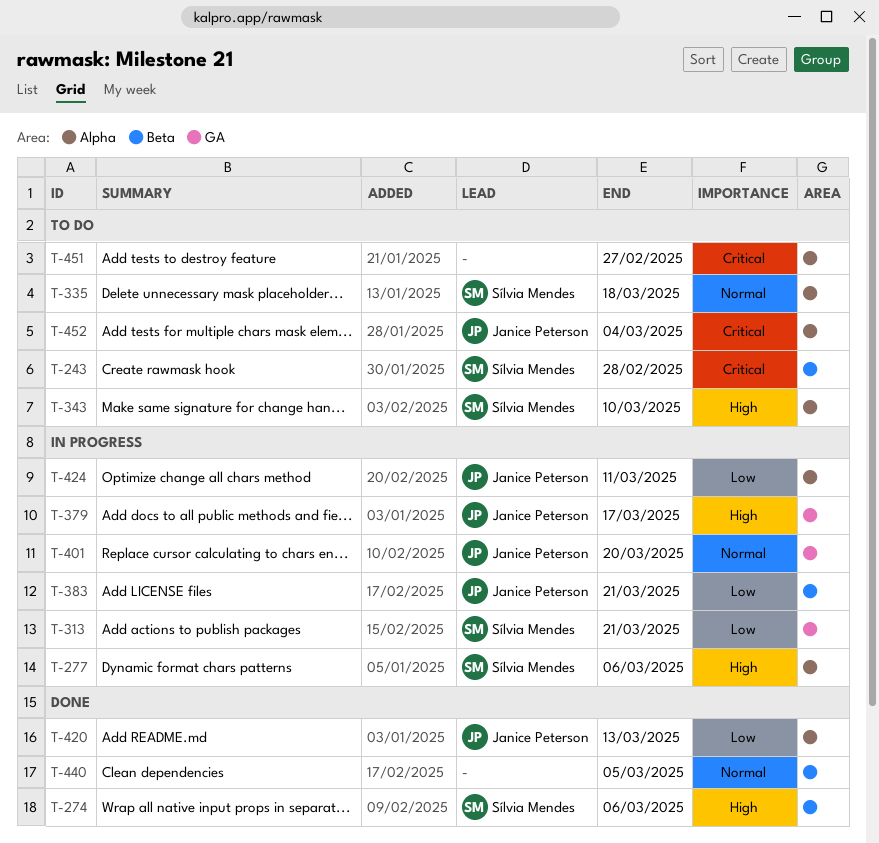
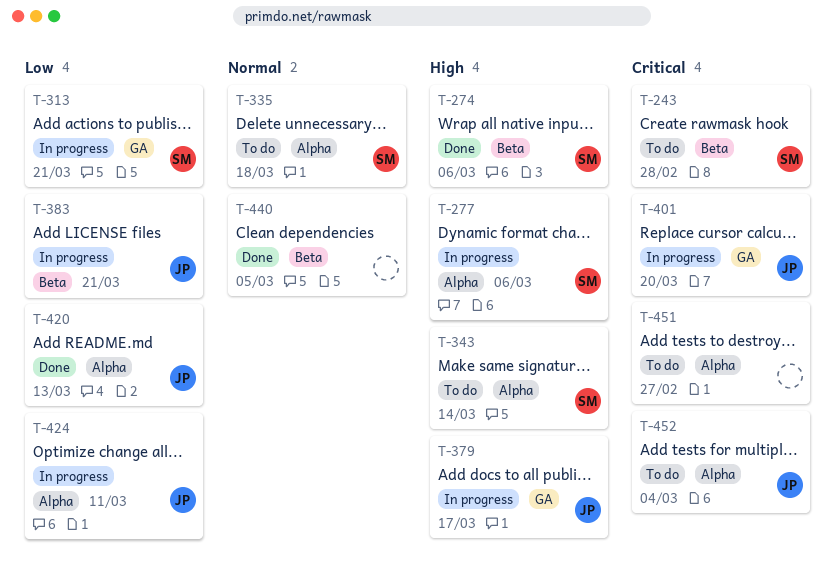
T-343, due: Mar 10 -> Mar 14
T-401, priority: Normal -> Critical

